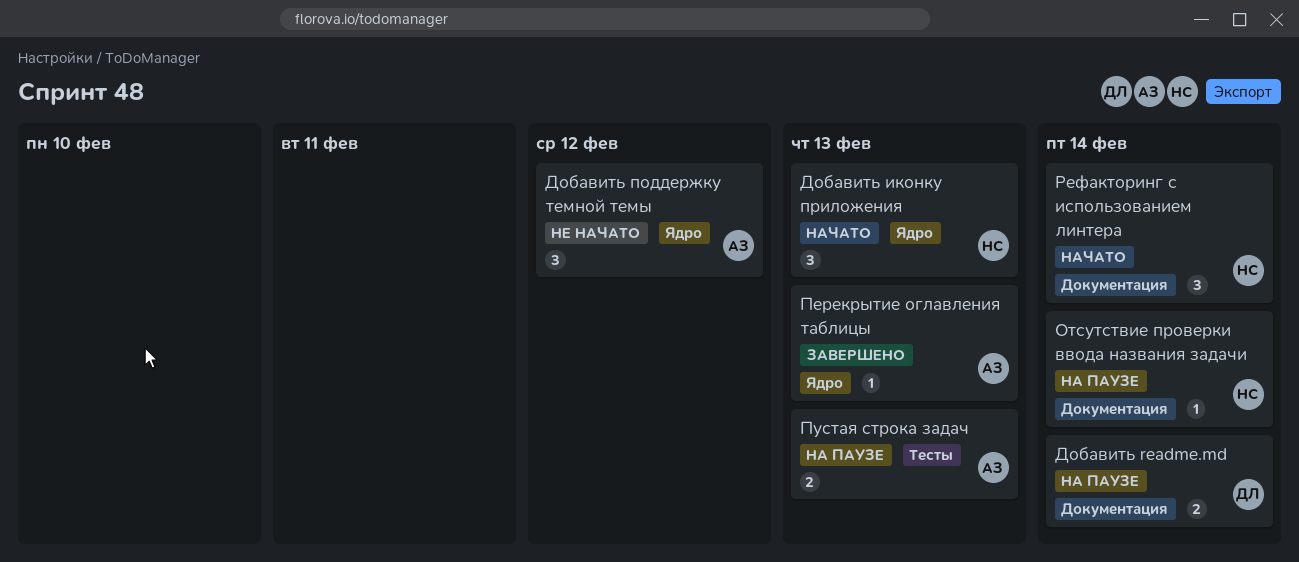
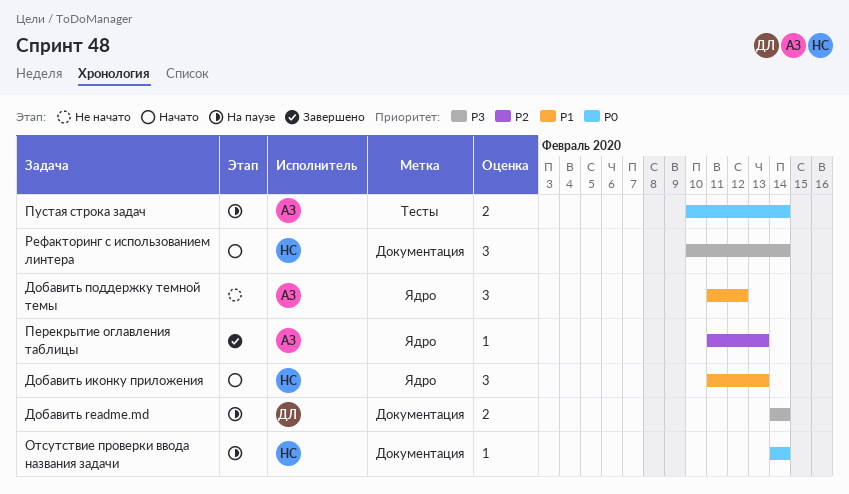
Пустая строка задач, due: Feb 13 -> Feb 14

